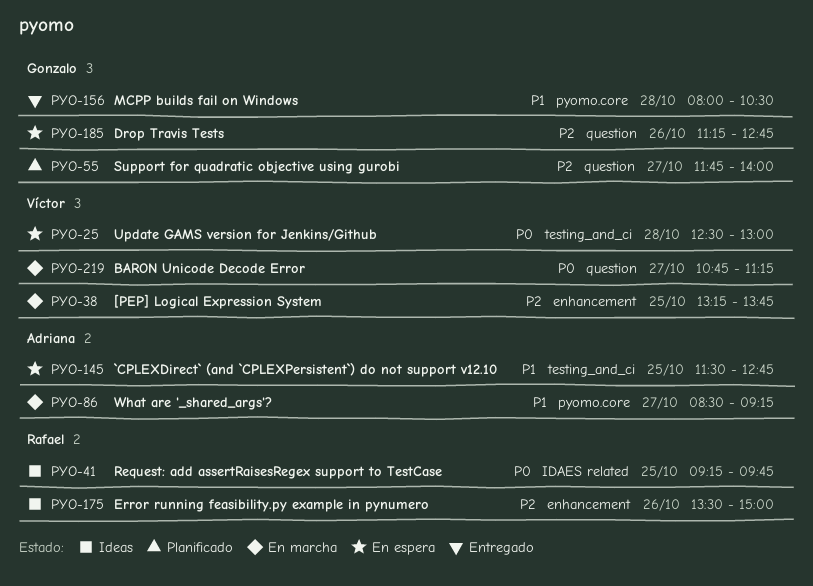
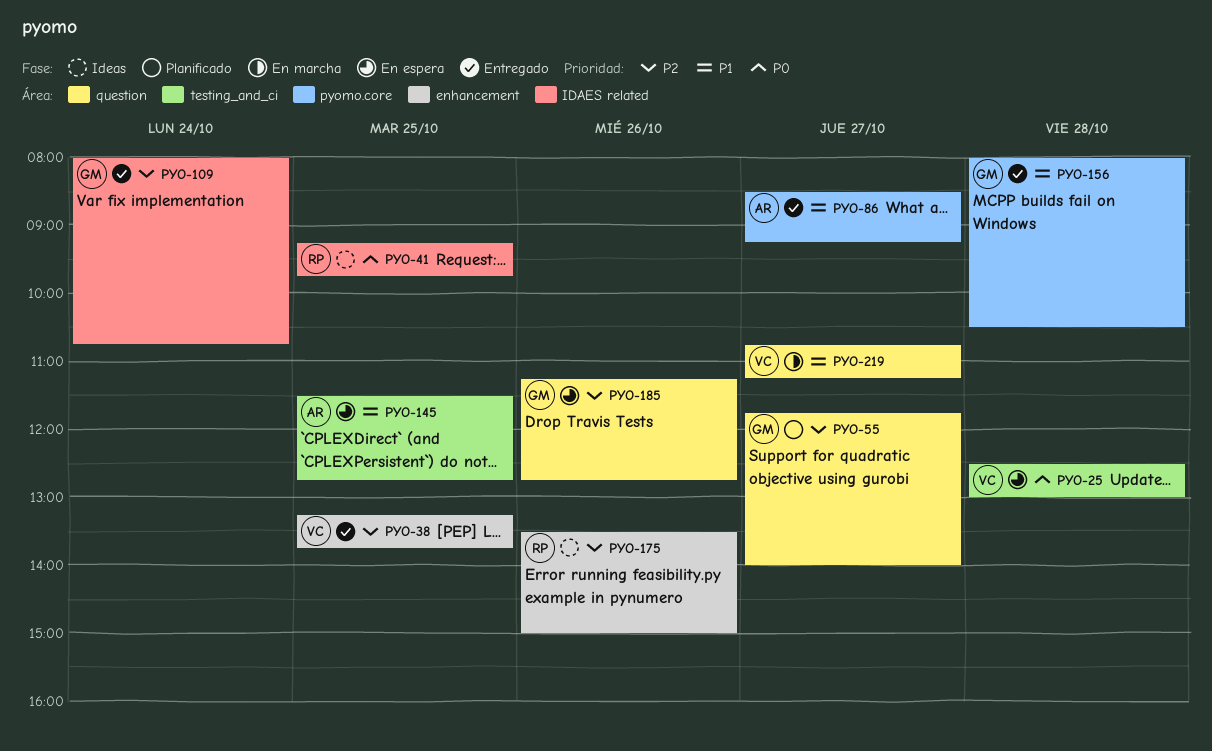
PYO-38, status: En marcha -> Entregado
PYO-86, status: En marcha -> Entregado
PYO-109: none -> present
PYO-219, priority: P0 -> P1

